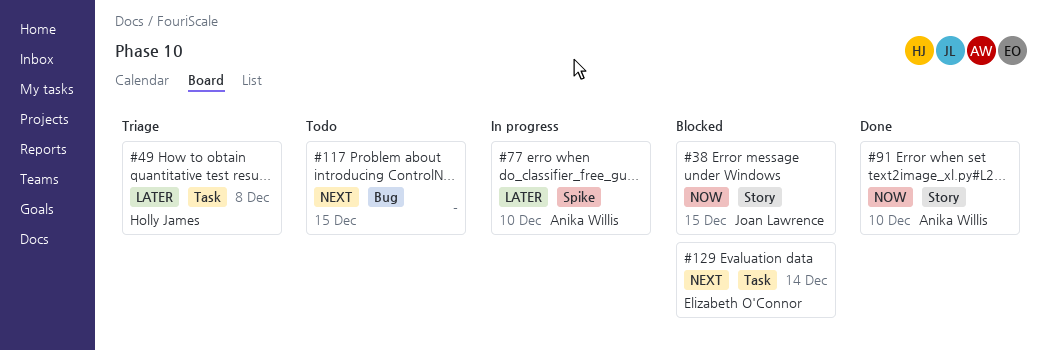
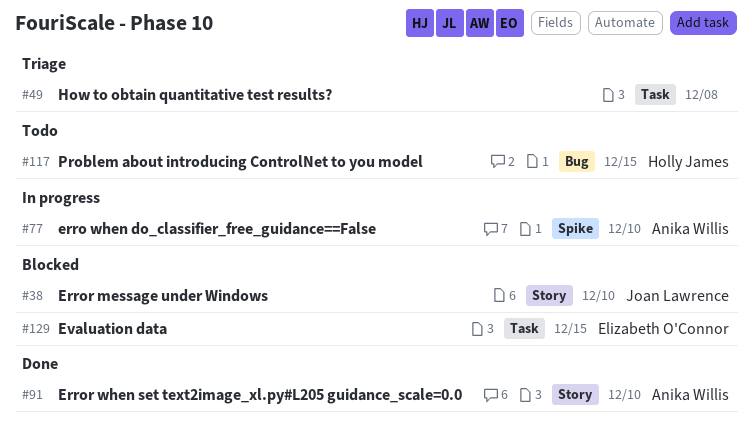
#38, due: Dec 15 -> Dec 10
#49, owner: Holly James -> none
#117, owner: none -> Holly James
#129, due: Dec 14 -> Dec 15

